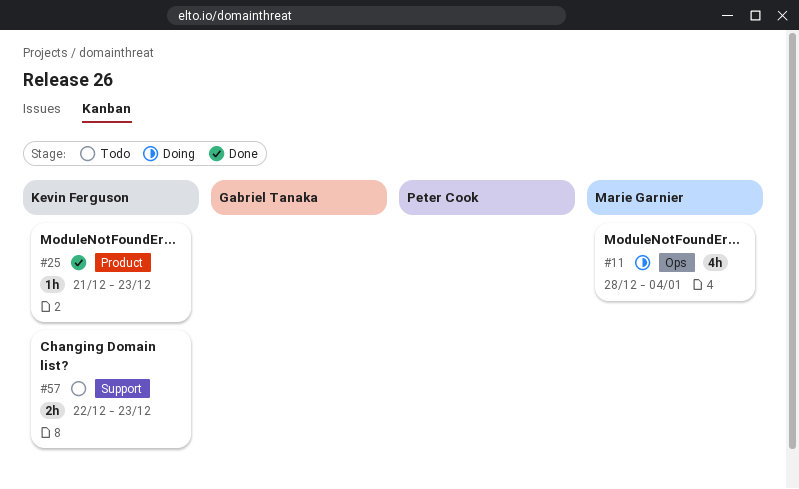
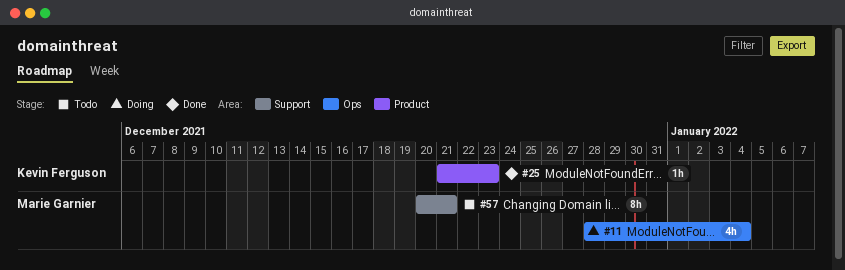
#57, owner: Kevin Ferguson -> Marie Garnier
#57, estimate: 2h -> 8h
#57, start: Dec 22 -> Dec 20
#57, due: Dec 23 -> Dec 21

